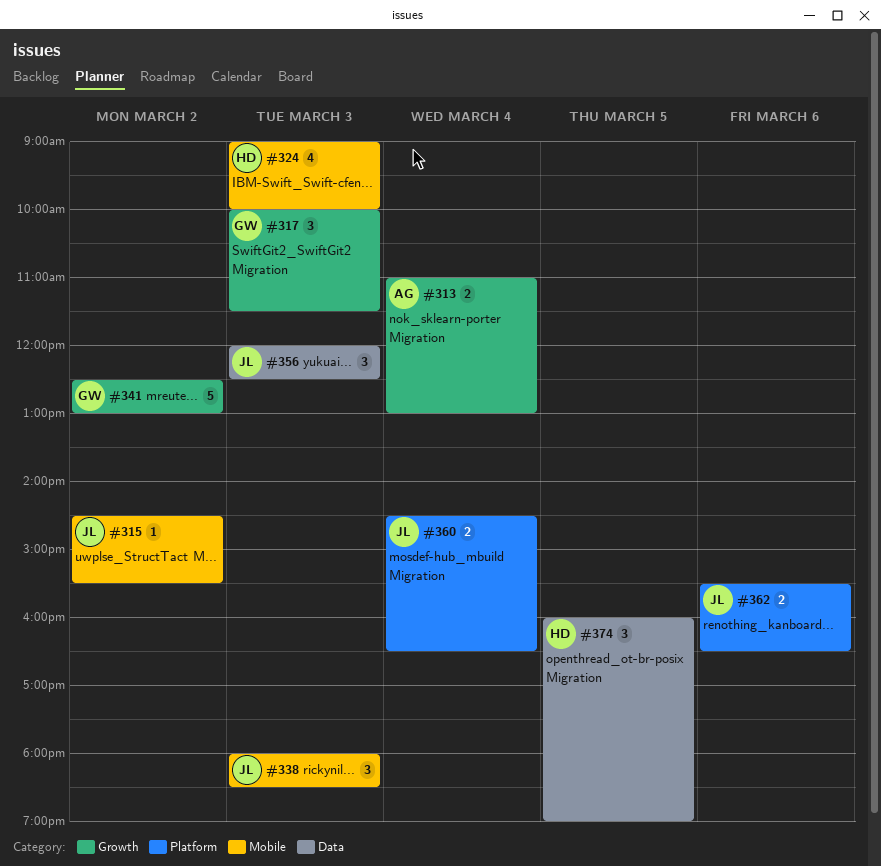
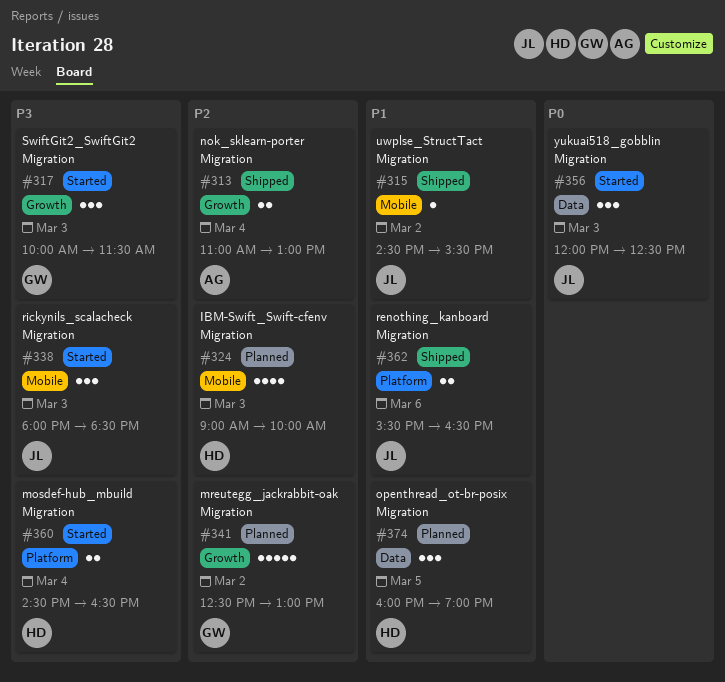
#360, owner: JL -> HD

